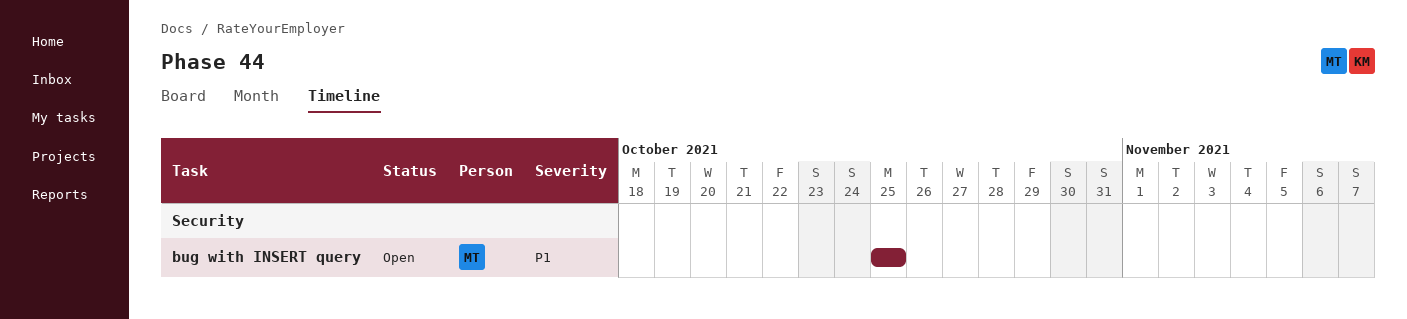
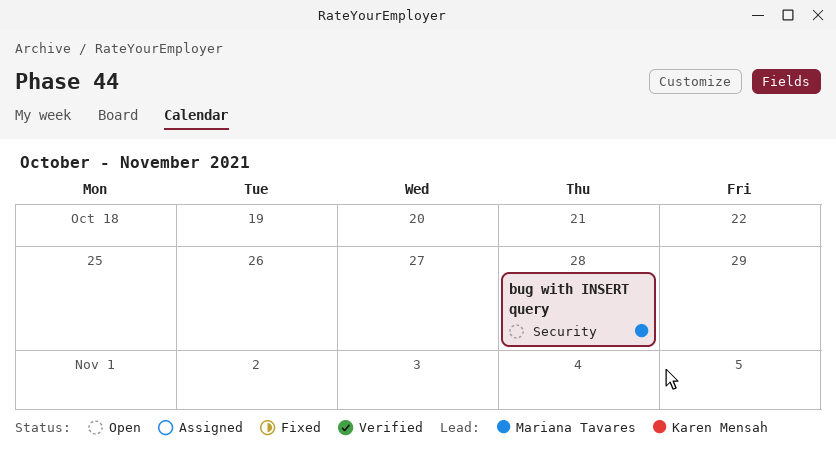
bug with INSERT query, due: Oct 25 -> Oct 28

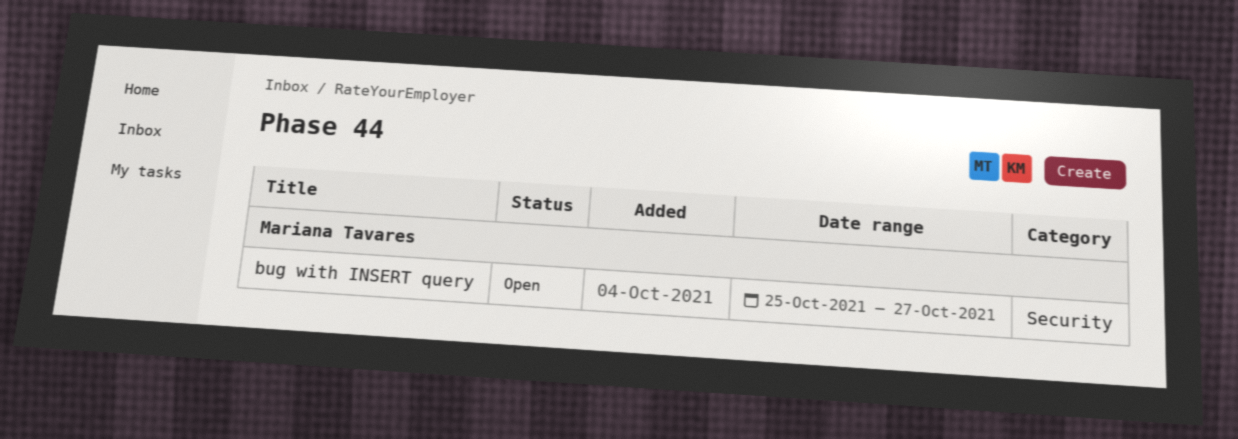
bug with INSERT query, due: Oct 28 -> Oct 27

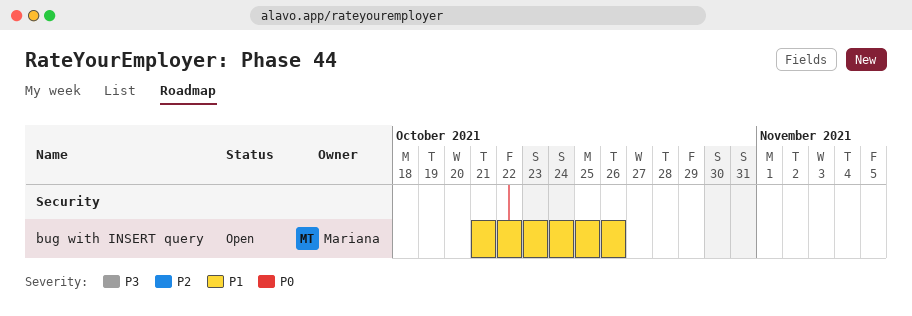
bug with INSERT query, start: Oct 25 -> Oct 21
bug with INSERT query, due: Oct 27 -> Oct 26

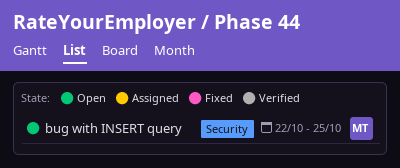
bug with INSERT query, start: Oct 21 -> Oct 22
bug with INSERT query, due: Oct 26 -> Oct 25

